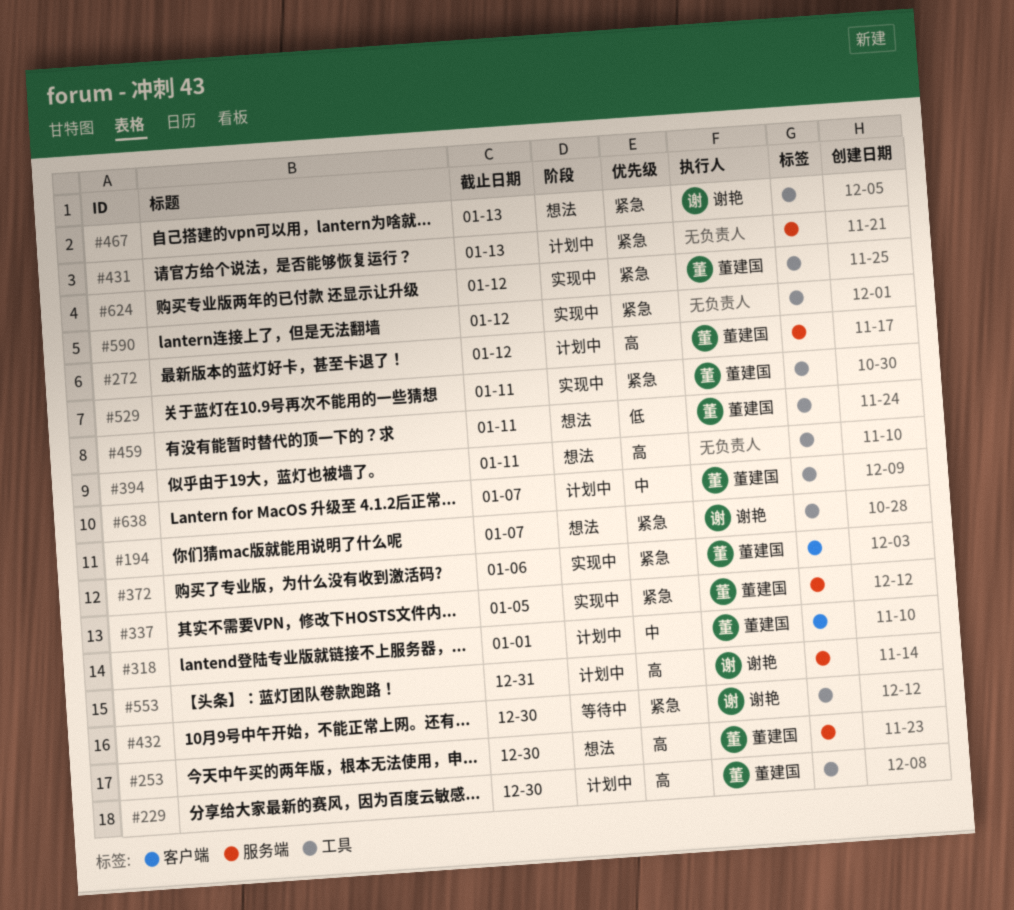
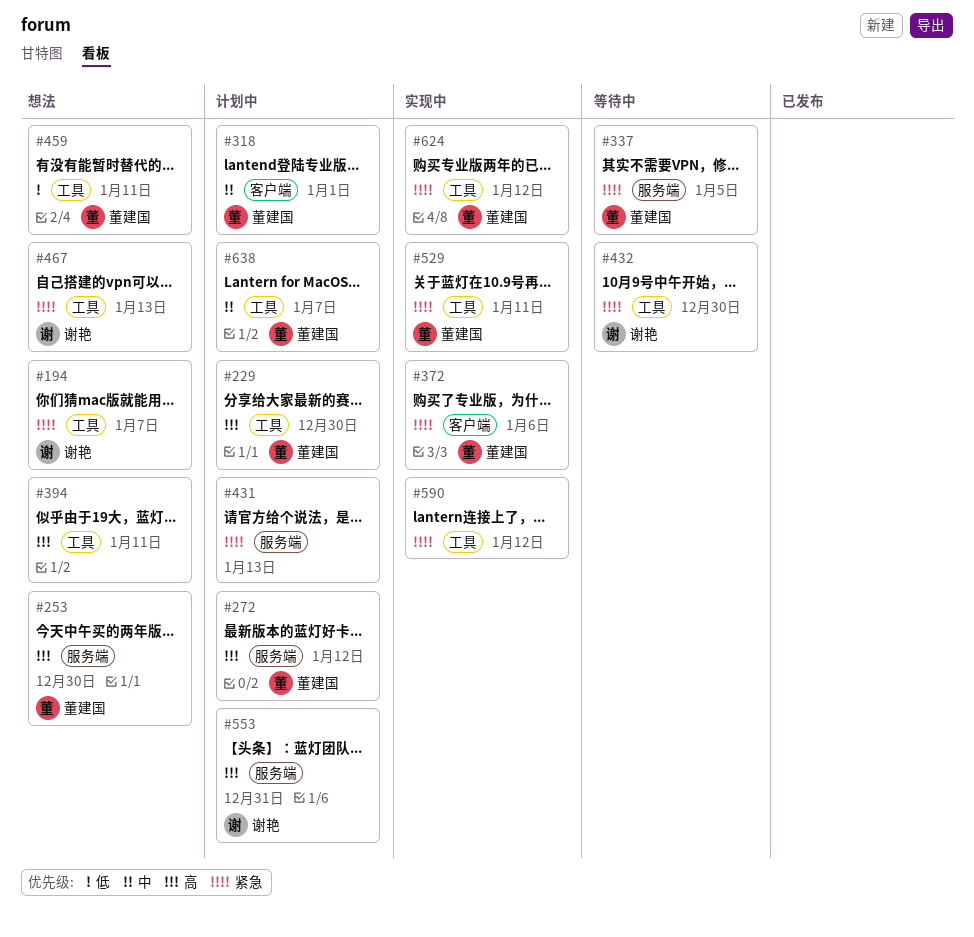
#337, status: 实现中 -> 等待中

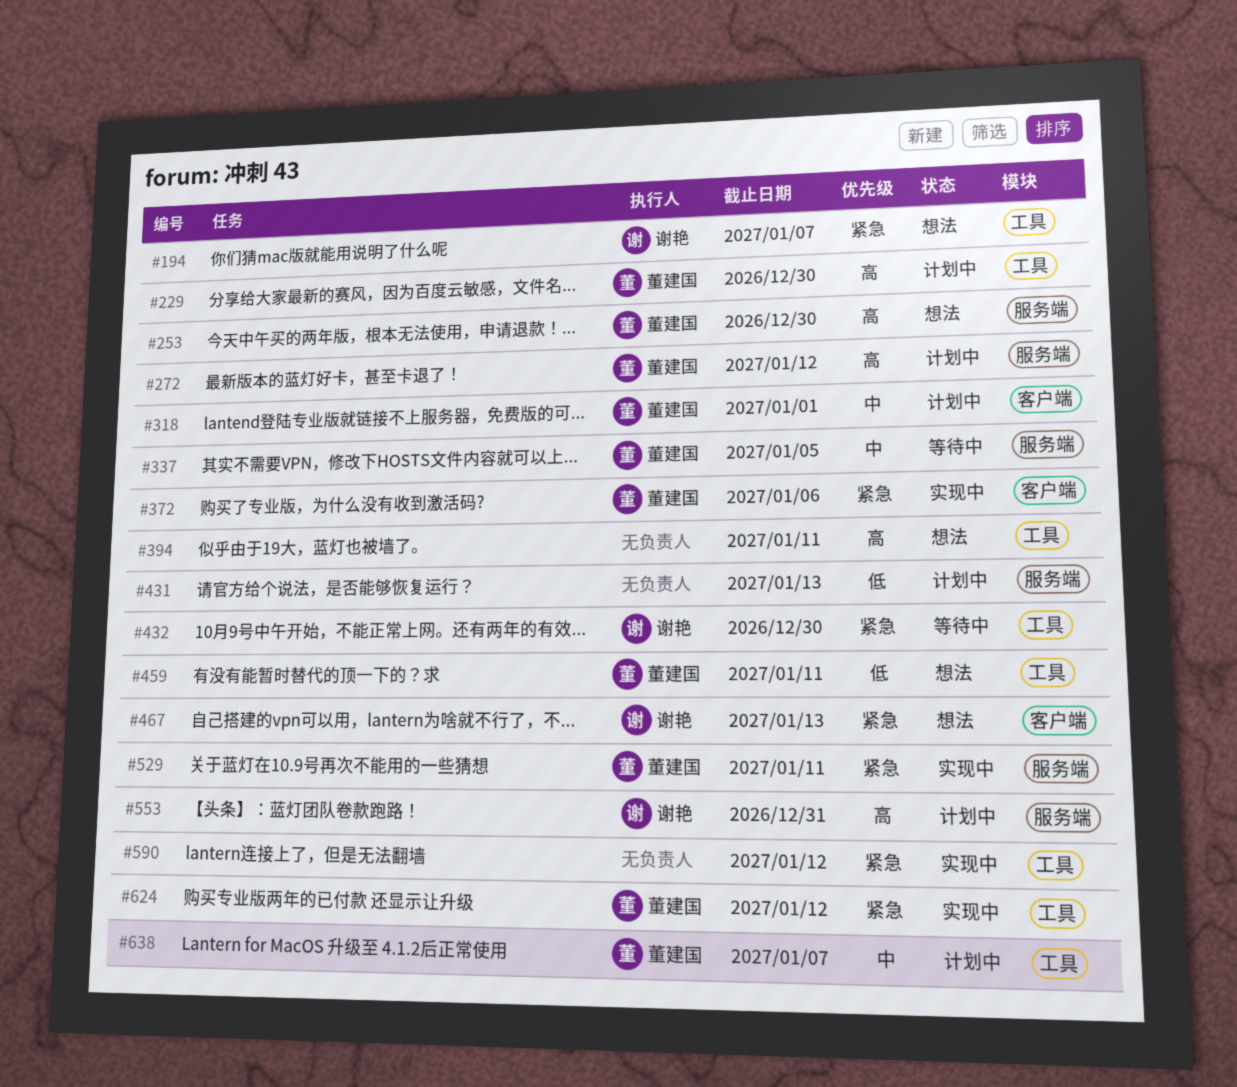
#337, priority: 紧急 -> 中
#431, priority: 紧急 -> 低
#467, label: 工具 -> 客户端
#529, label: 工具 -> 服务端

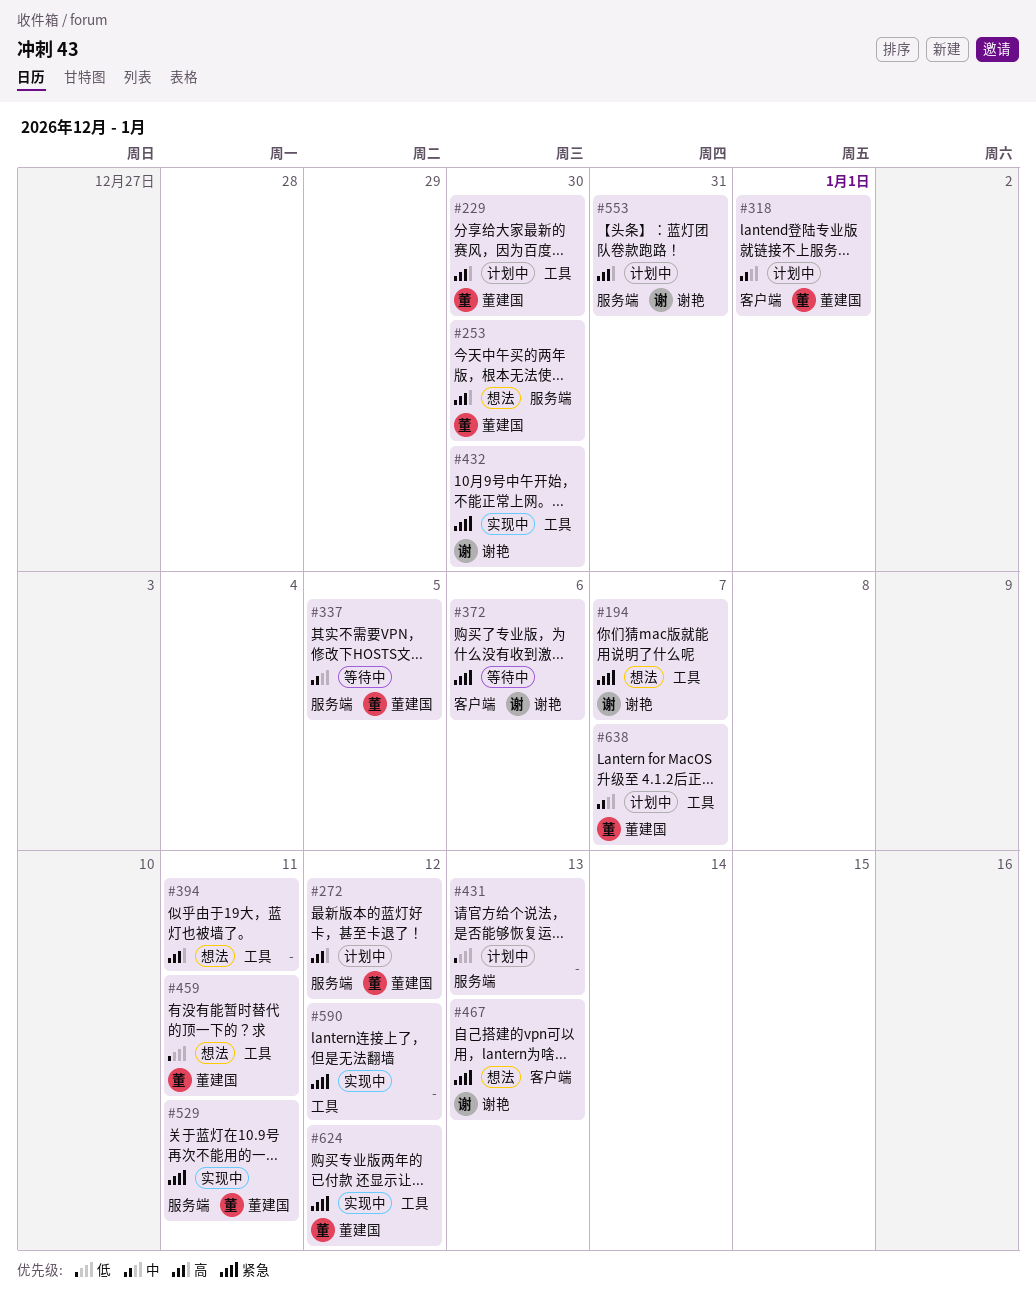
#372, status: 实现中 -> 等待中
#372, owner: 董建国 -> 谢艳
#432, status: 等待中 -> 实现中

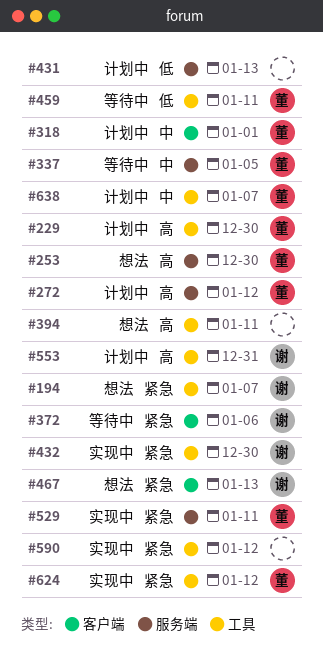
#459, status: 想法 -> 等待中
#553, label: 服务端 -> 工具

